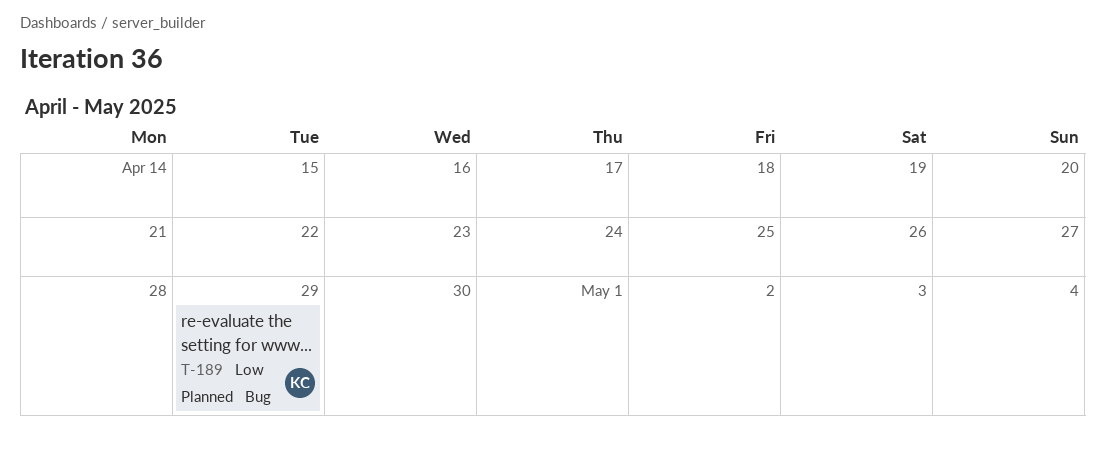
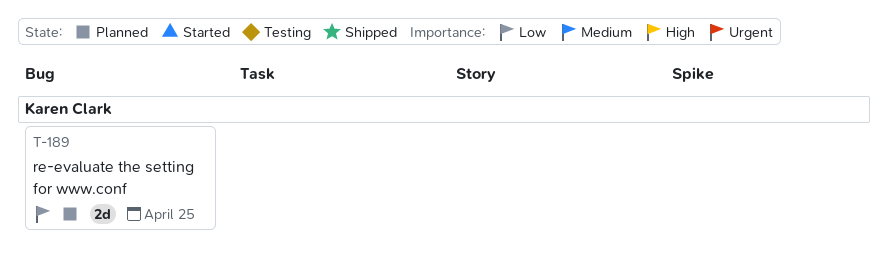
T-189, due: Apr 29 -> Apr 25

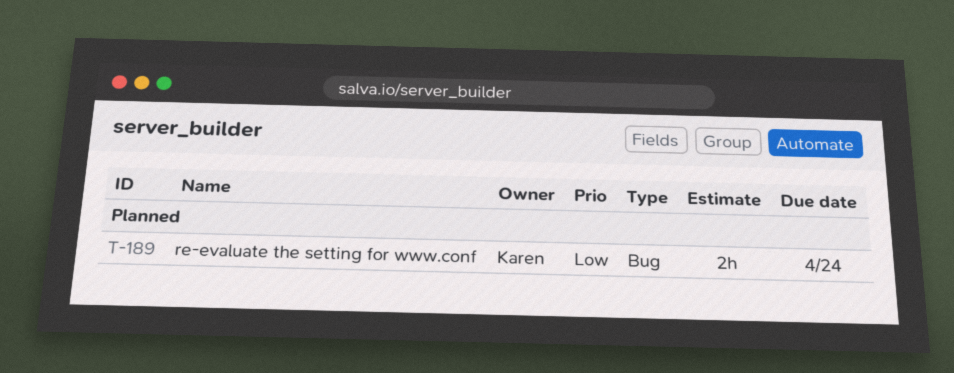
T-189, estimate: 2d -> 2h
T-189, due: Apr 25 -> Apr 24

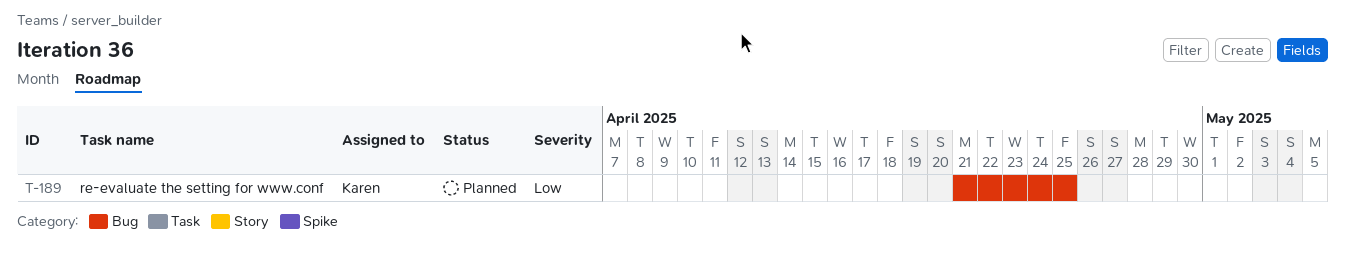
T-189, due: Apr 24 -> Apr 25

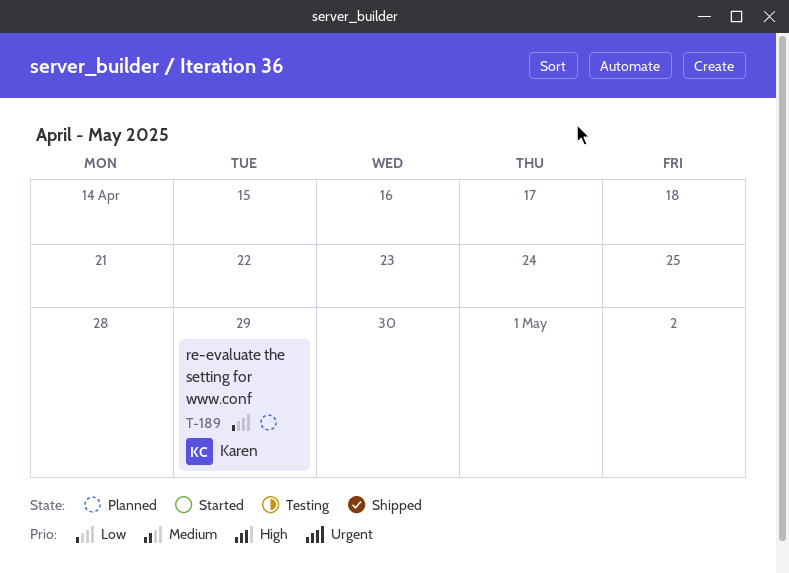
T-189, due: Apr 25 -> Apr 29

